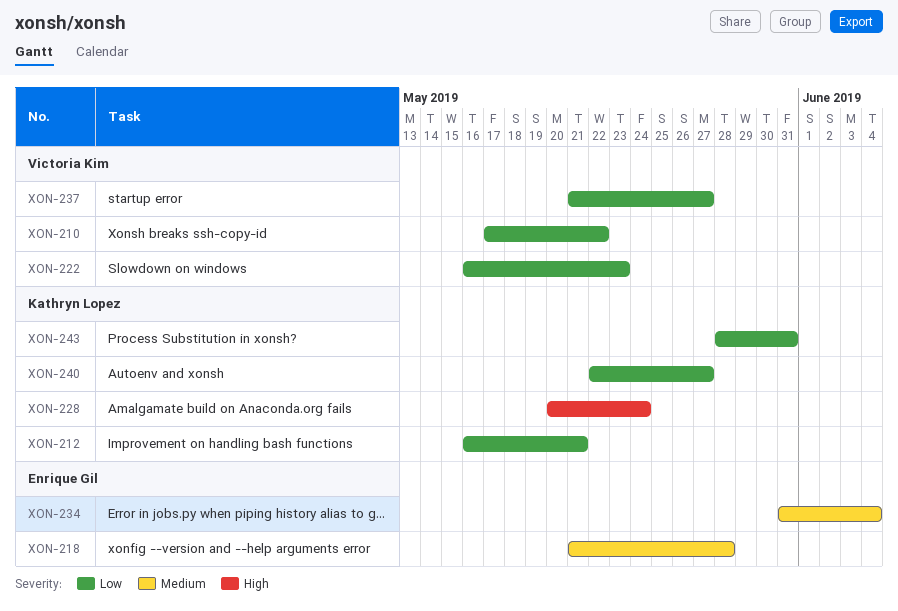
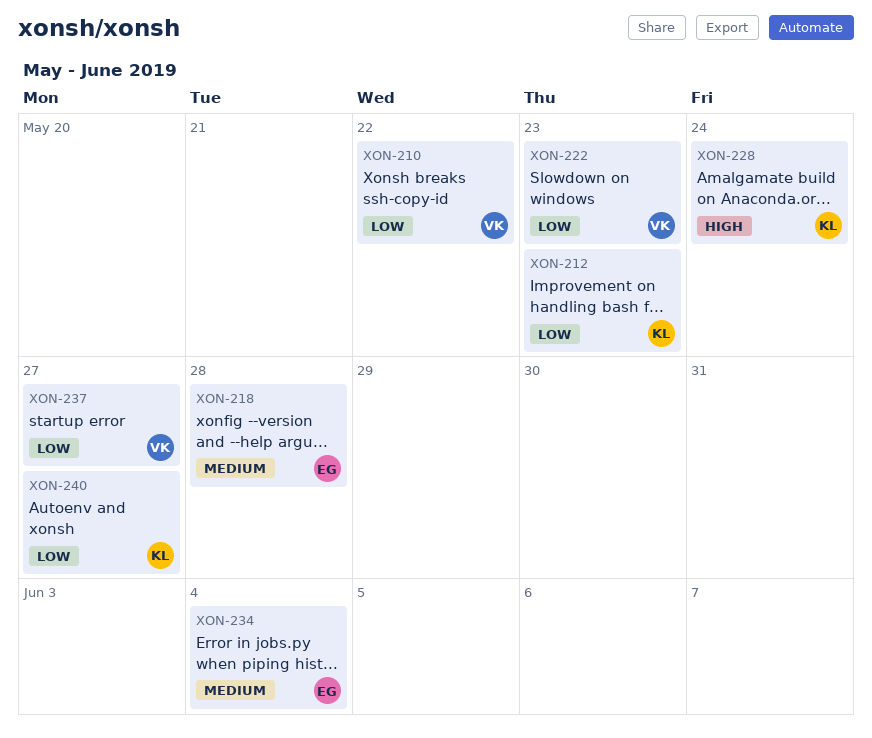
XON-212, due: May 21 -> May 23
XON-243: present -> none

